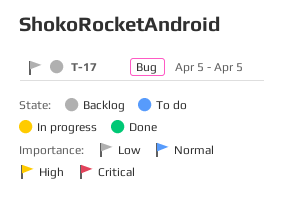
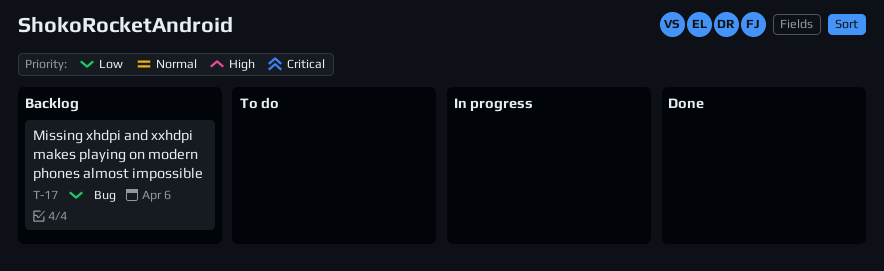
T-17, due: Apr 5 -> Apr 6

